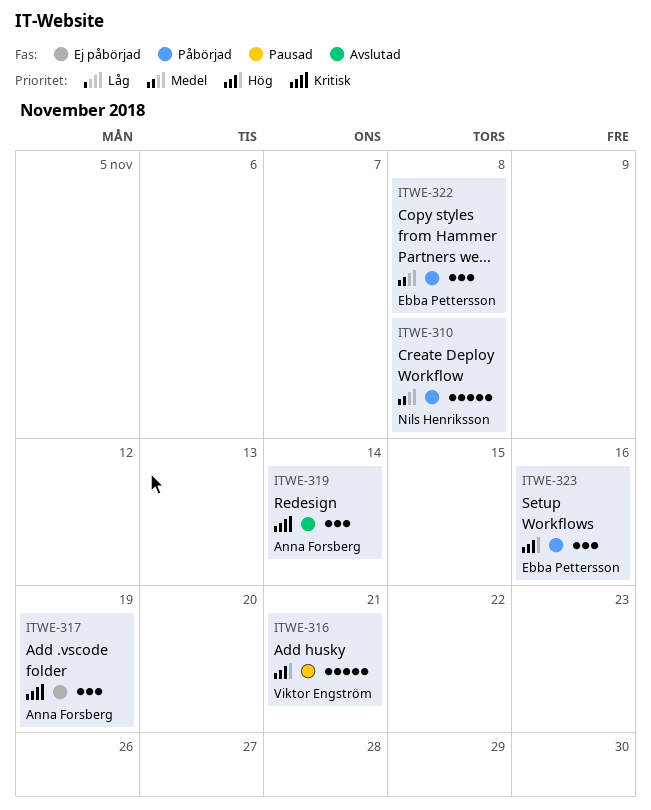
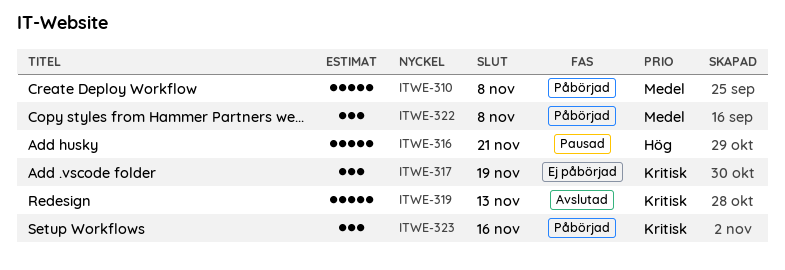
ITWE-319, estimate: 3 -> 5
ITWE-319, due: Nov 14 -> Nov 13
ITWE-323, priority: Hög -> Kritisk

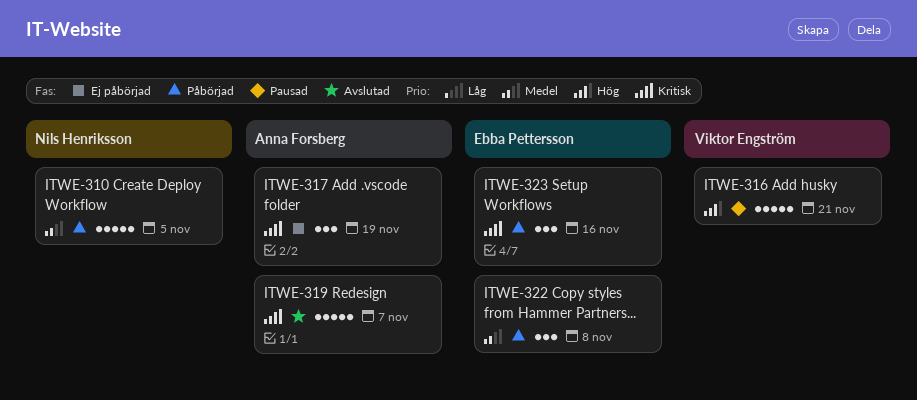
ITWE-310, due: Nov 8 -> Nov 5
ITWE-319, due: Nov 13 -> Nov 7

